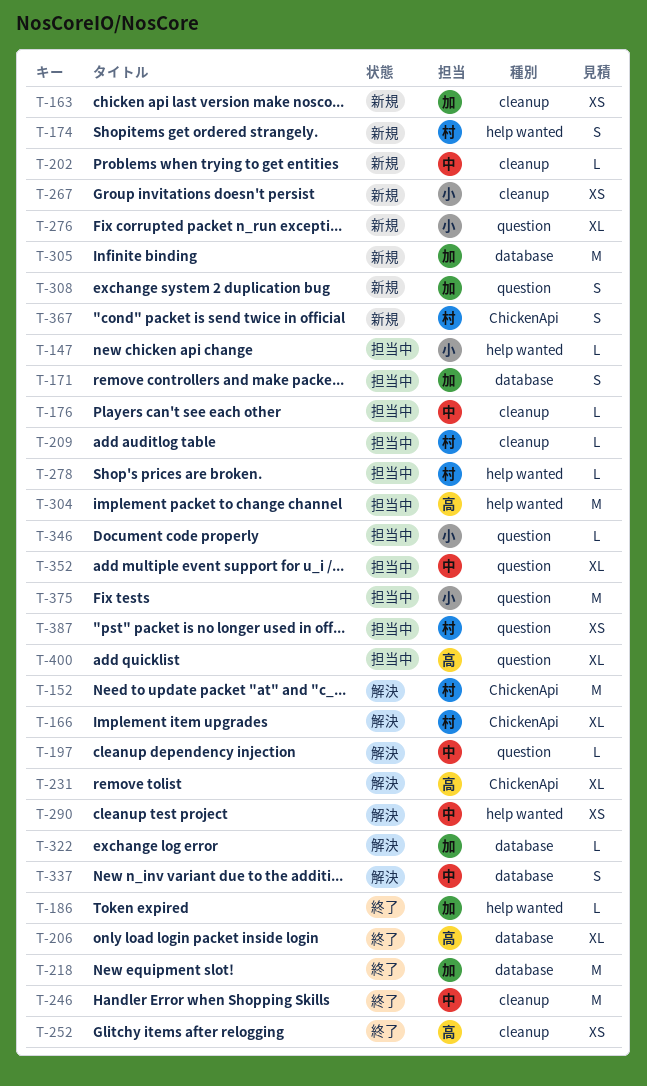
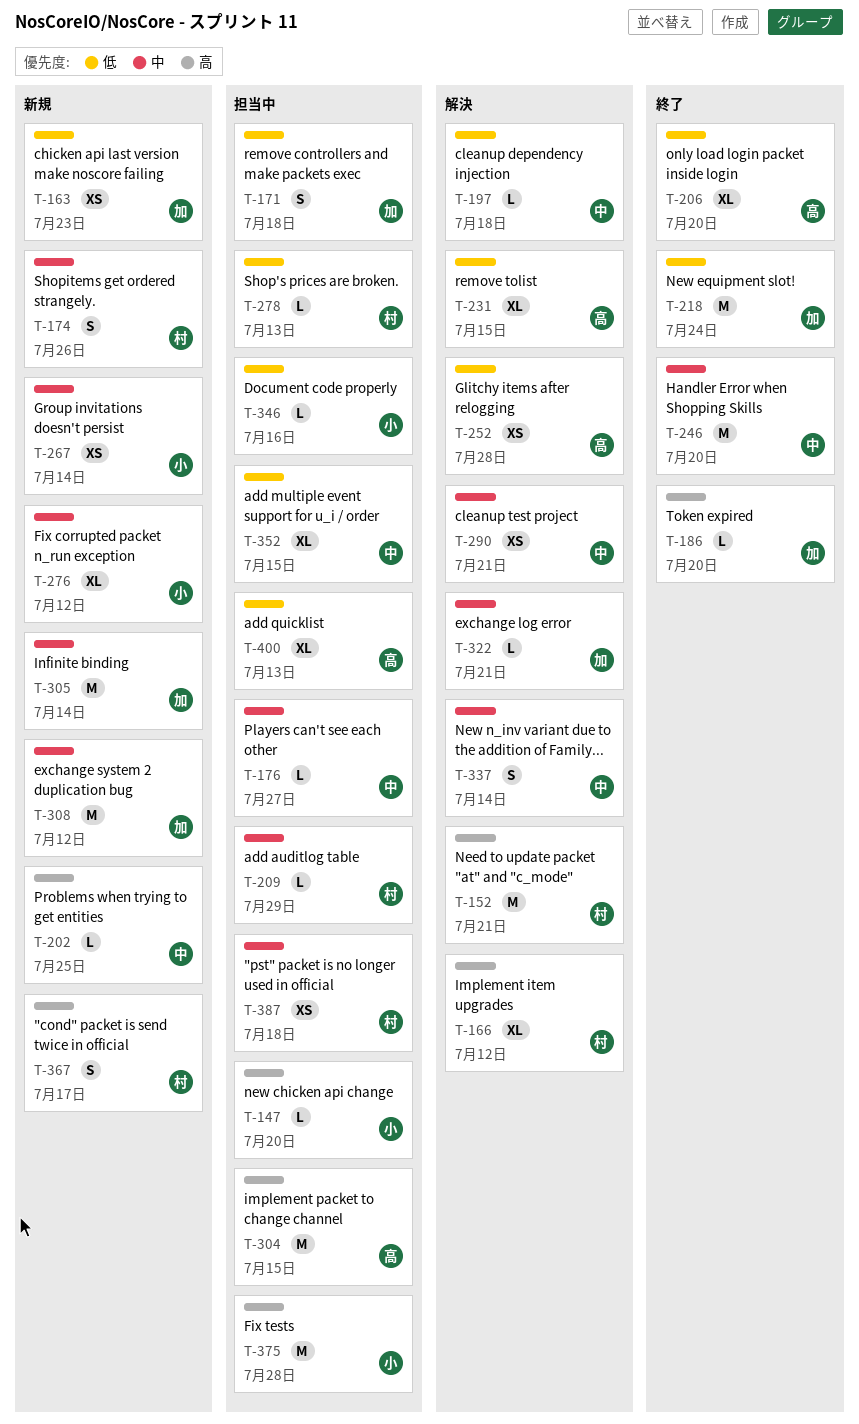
T-252, status: 終了 -> 解決
T-308, estimate: S -> M

